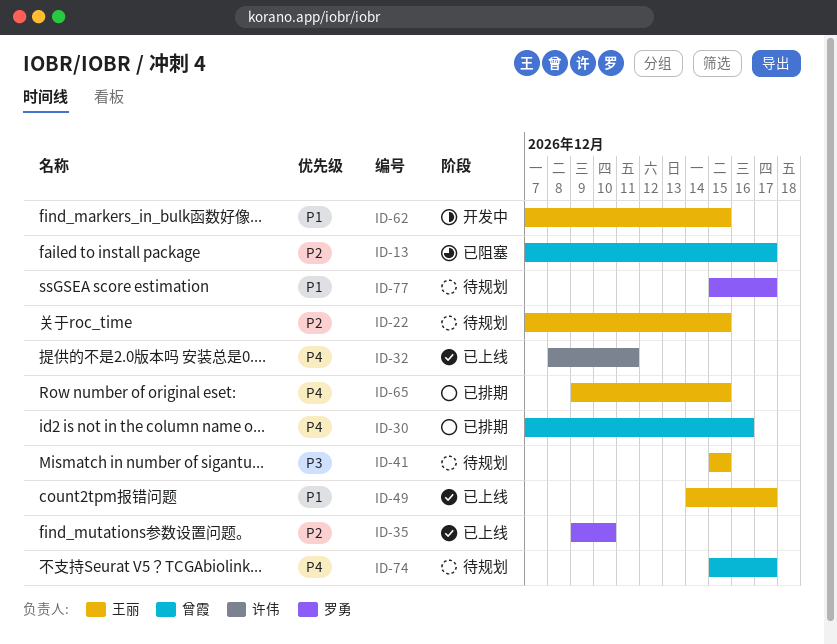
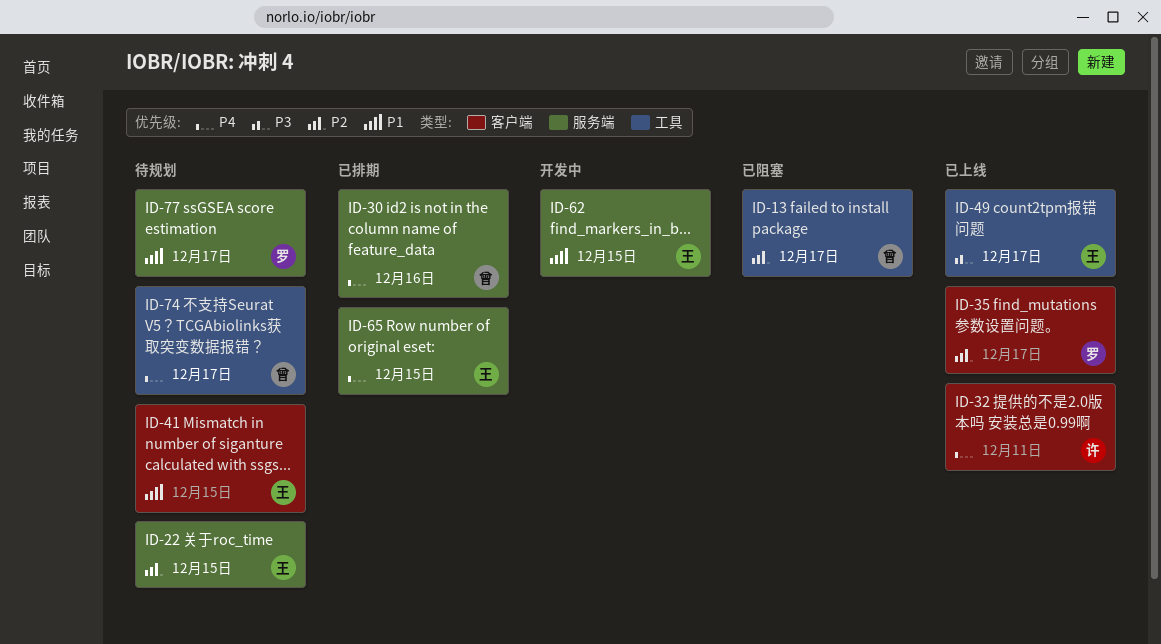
ID-35, due: Dec 10 -> Dec 17
ID-41, priority: P3 -> P1
ID-49, priority: P1 -> P3

